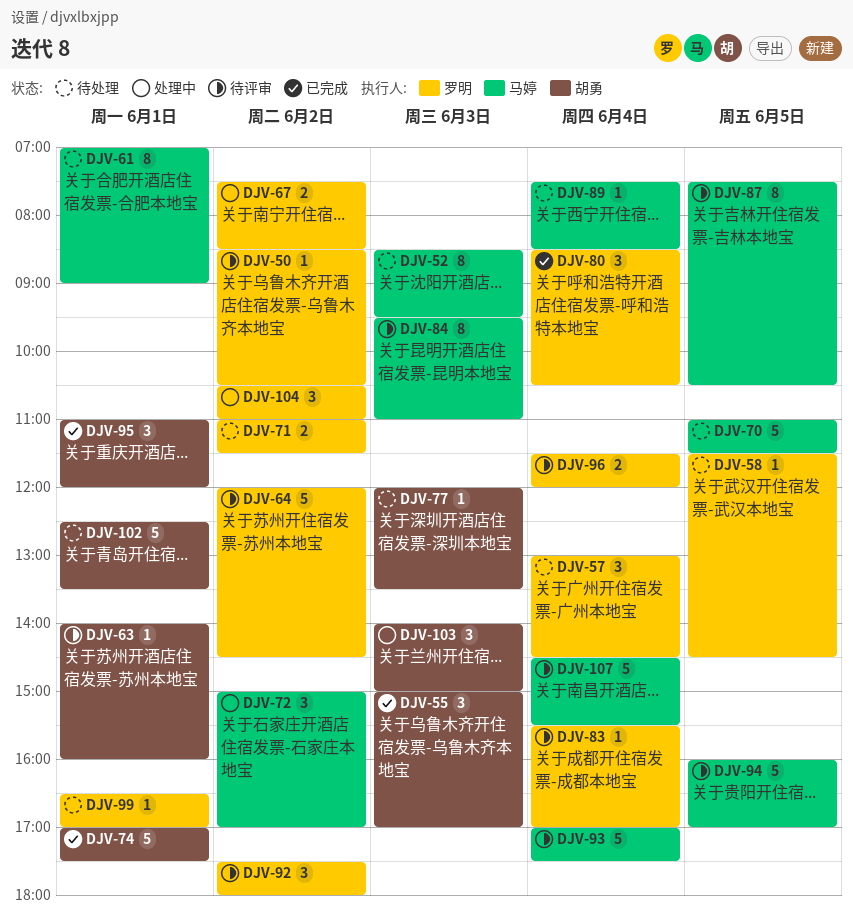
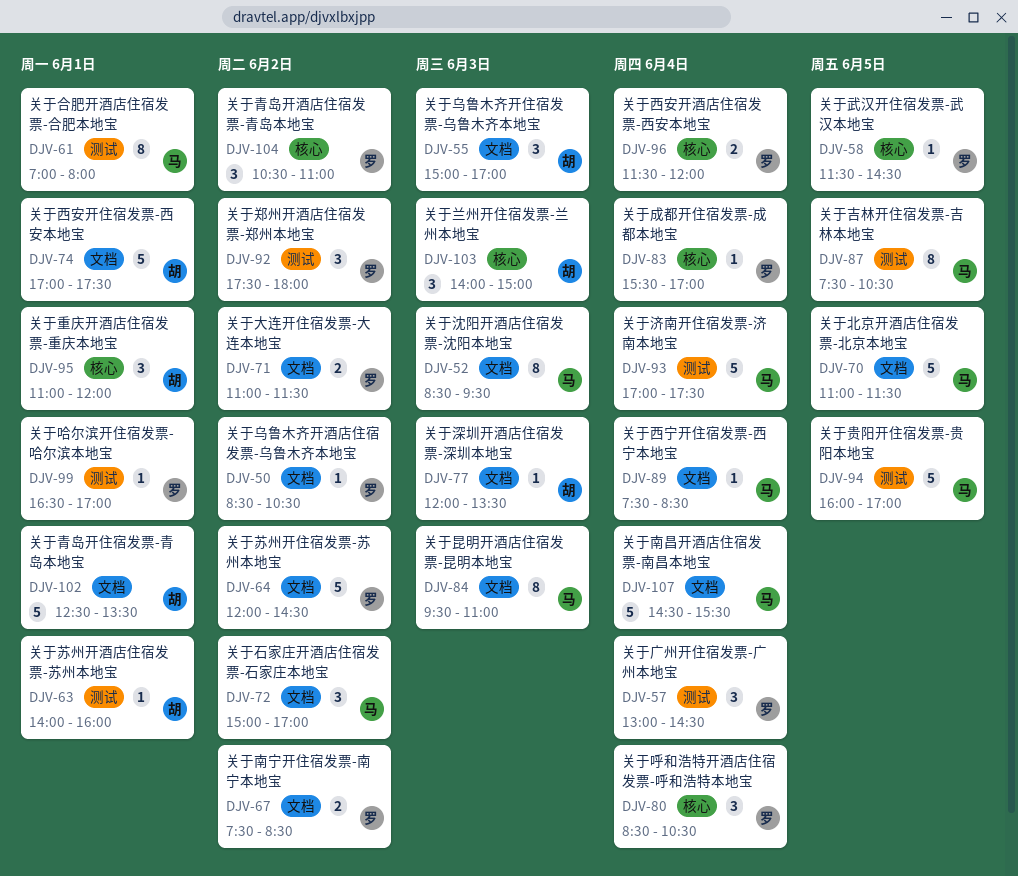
DJV-61, ends: 09:00 -> 08:00

